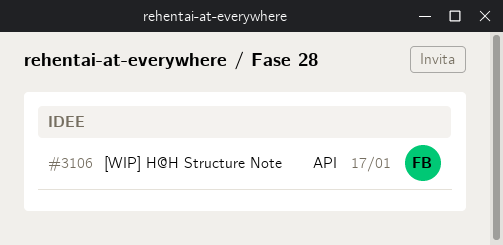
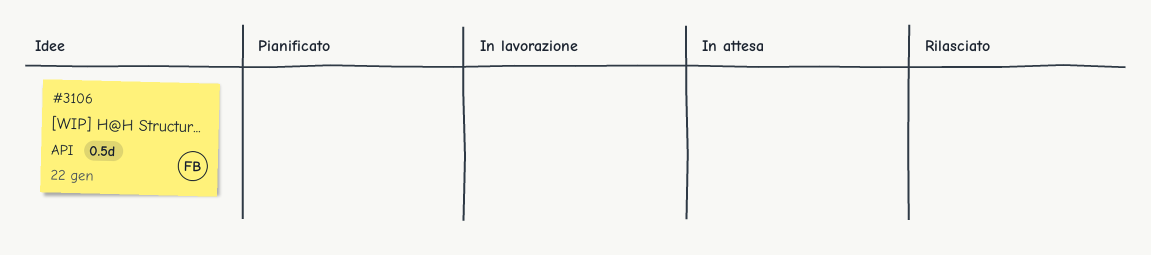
#3106, due: Jan 17 -> Jan 22

